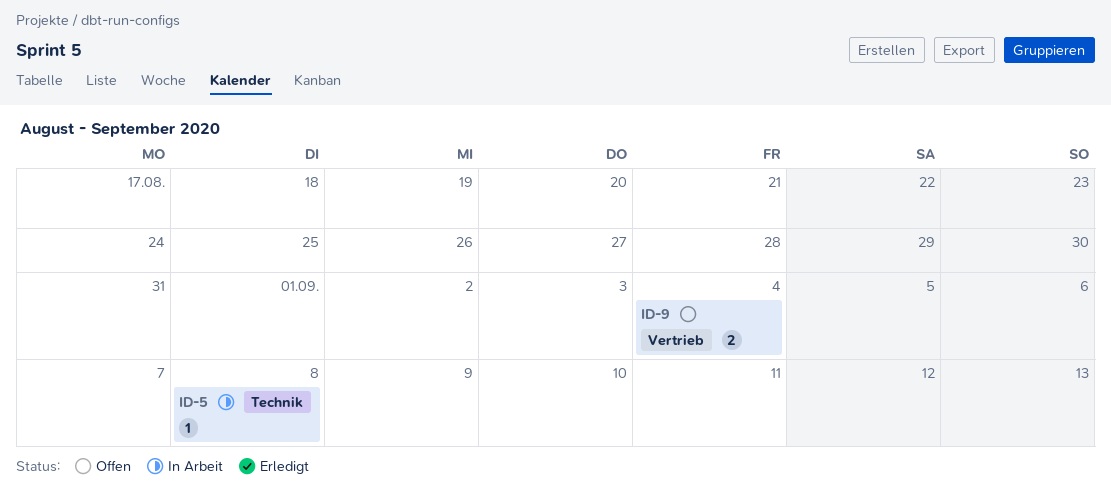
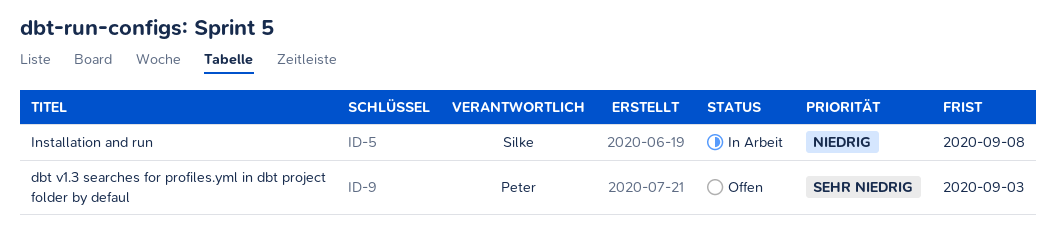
ID-9, due: Sep 4 -> Sep 3

